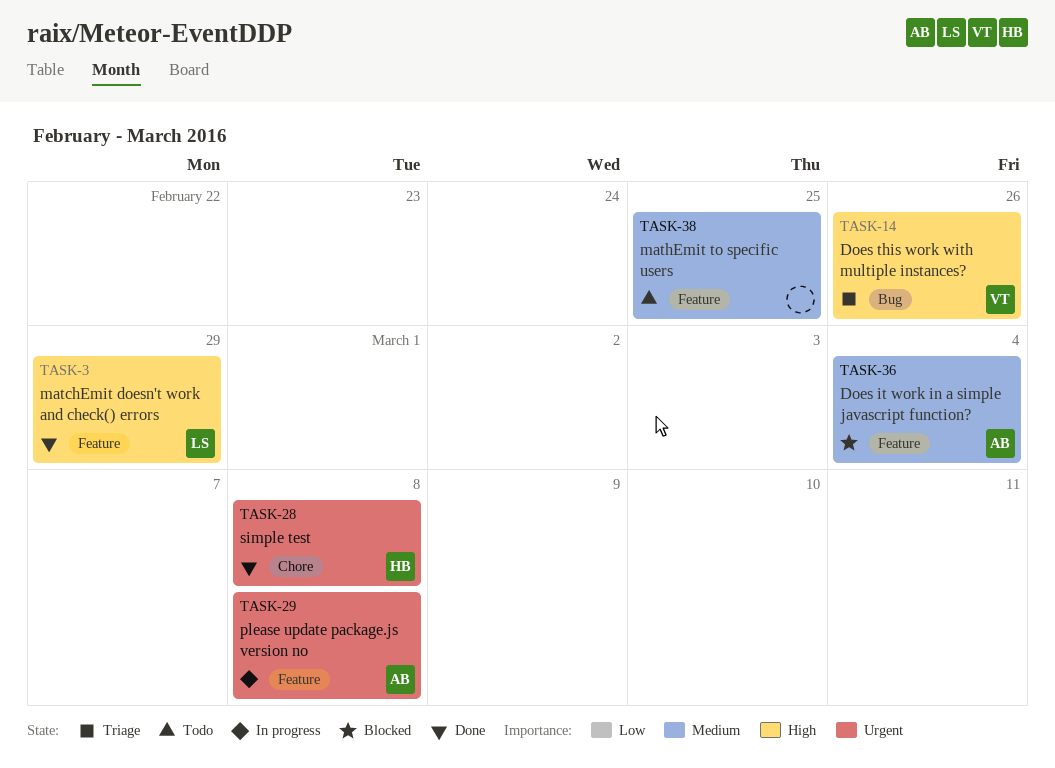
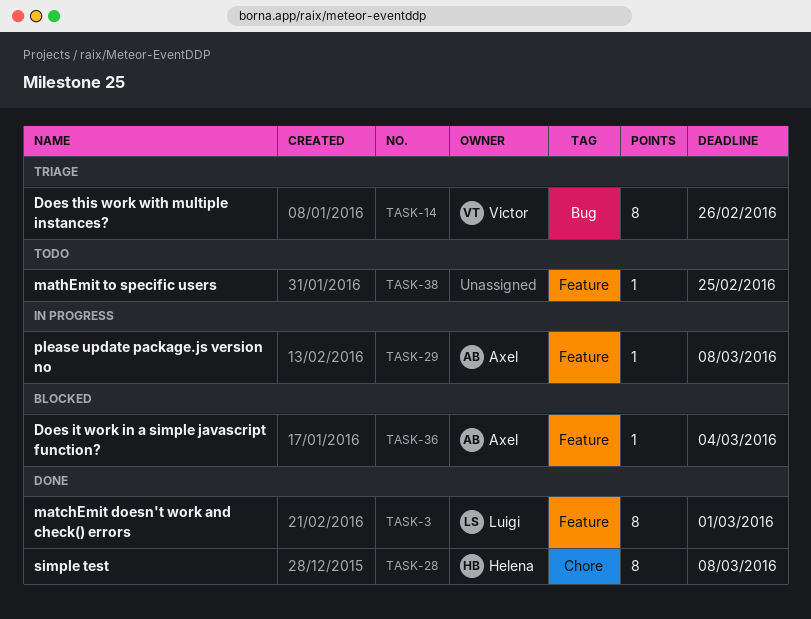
TASK-3, due: Feb 29 -> Mar 1

